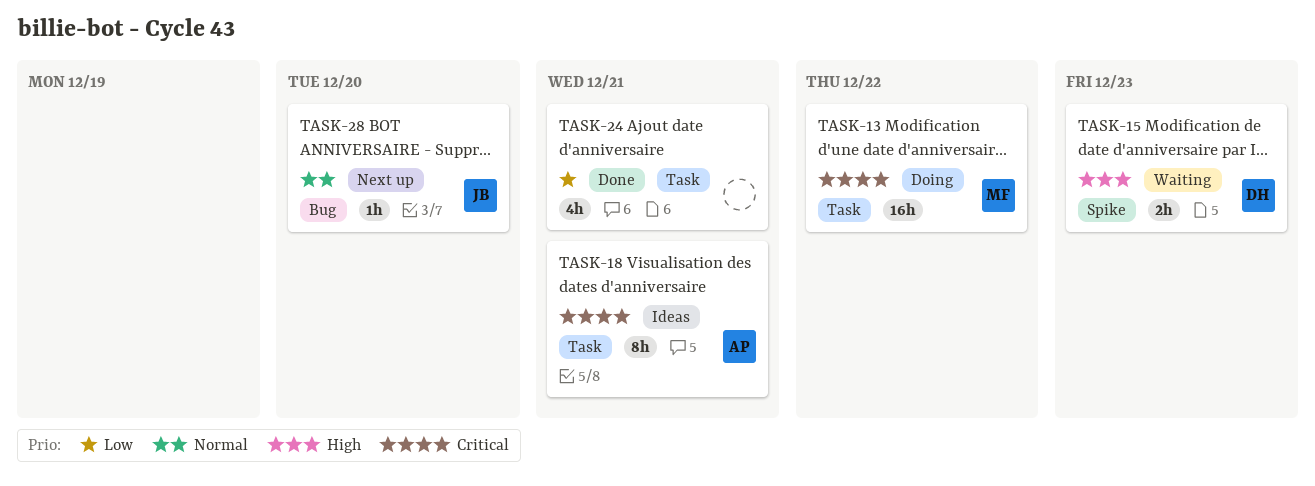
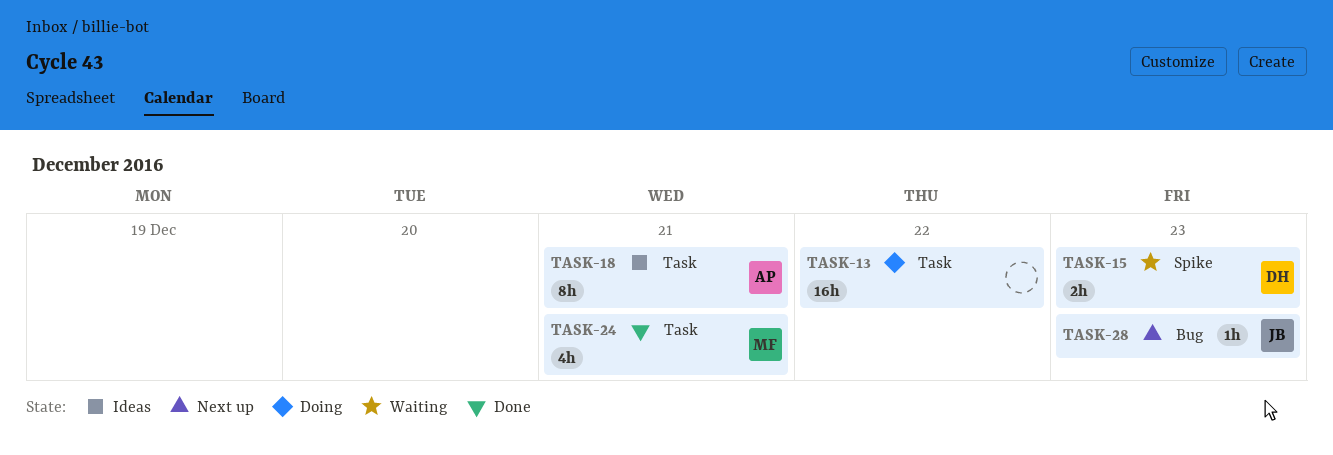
TASK-13, owner: MF -> none
TASK-24, owner: none -> MF
TASK-28, due: Dec 20 -> Dec 23

